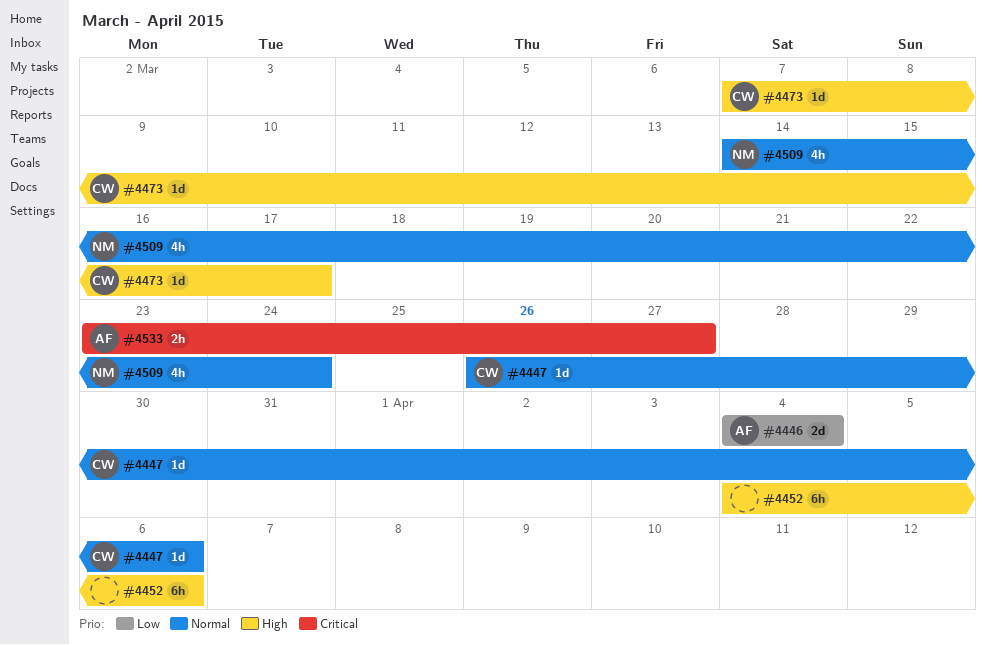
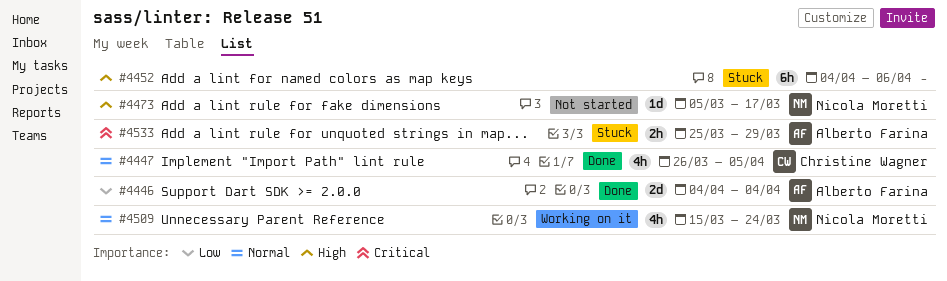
#4447, estimate: 1d -> 4h
#4447, due: Apr 6 -> Apr 5
#4473, owner: Christine Wagner -> Nicola Moretti
#4473, start: Mar 7 -> Mar 5
#4509, start: Mar 14 -> Mar 15
#4533, start: Mar 23 -> Mar 25
#4533, due: Mar 27 -> Mar 29

